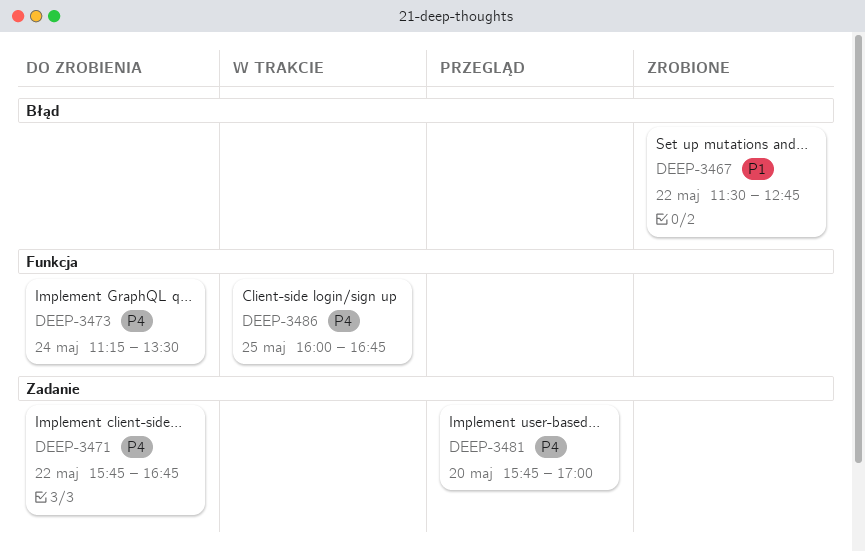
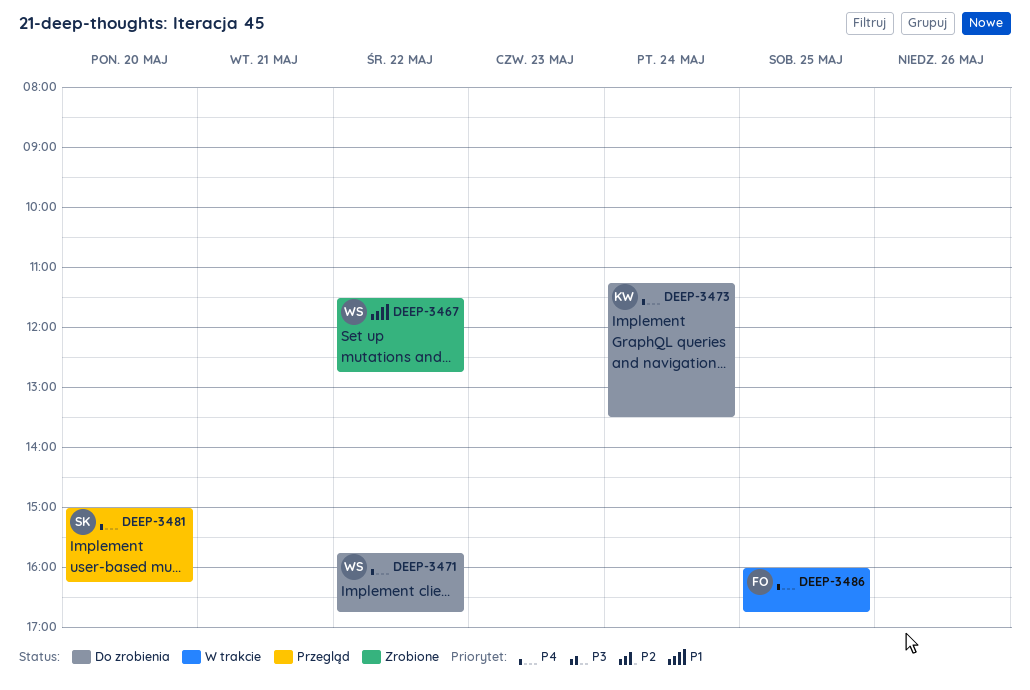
DEEP-3481, begins: 15:45 -> 15:00
DEEP-3481, ends: 17:00 -> 16:15

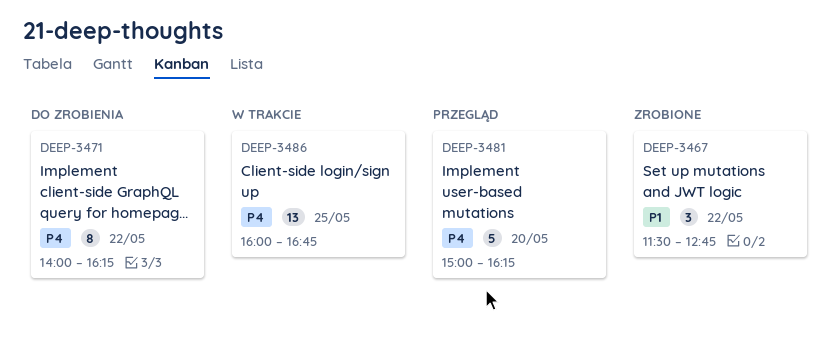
DEEP-3471, begins: 15:45 -> 14:00
DEEP-3471, ends: 16:45 -> 16:15
DEEP-3473: present -> none

